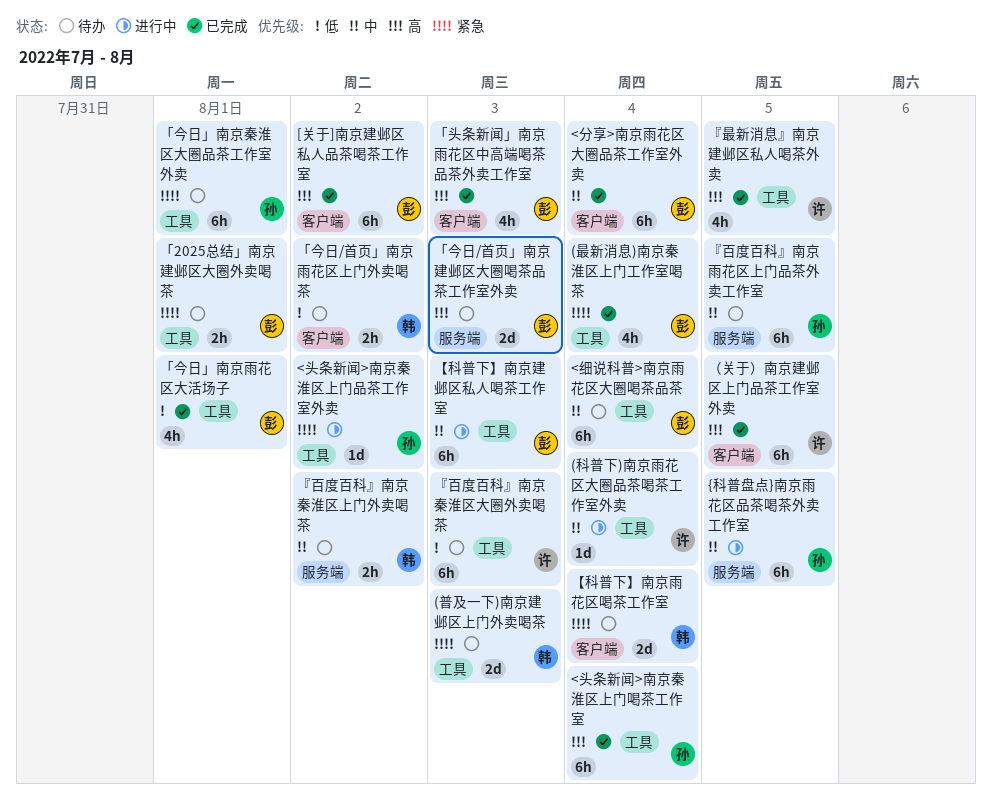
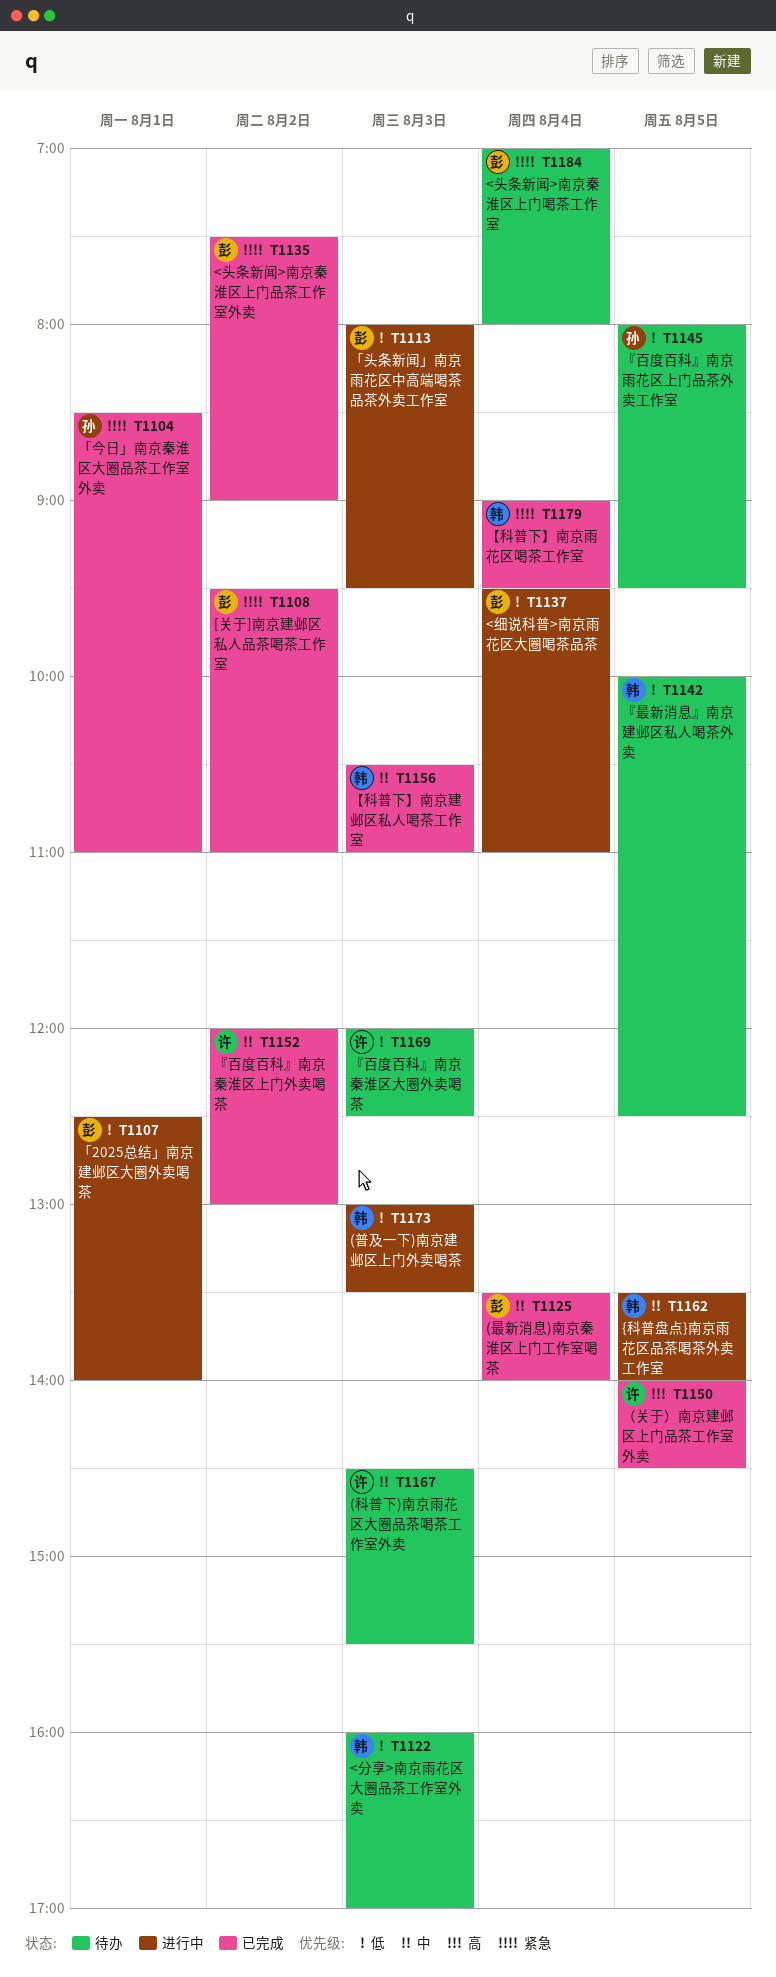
(普及一下)南京建邺区上门外卖喝茶, status: 待办 -> 进行中
(普及一下)南京建邺区上门外卖喝茶, priority: 紧急 -> 低
(最新消息)南京秦淮区上门工作室喝茶, priority: 紧急 -> 中
(科普下)南京雨花区大圈品茶喝茶工作室外卖, status: 进行中 -> 待办
(科普下)南京雨花区大圈品茶喝茶工作室外卖, day: Aug 4 -> Aug 3
<分享>南京雨花区大圈品茶工作室外卖, status: 已完成 -> 待办
<分享>南京雨花区大圈品茶工作室外卖, owner: 彭 -> 韩
<分享>南京雨花区大圈品茶工作室外卖, priority: 中 -> 低
<分享>南京雨花区大圈品茶工作室外卖, day: Aug 4 -> Aug 3
<头条新闻>南京秦淮区上门品茶工作室外卖, status: 进行中 -> 已完成
<头条新闻>南京秦淮区上门品茶工作室外卖, owner: 孙 -> 彭
<头条新闻>南京秦淮区上门喝茶工作室, status: 已完成 -> 待办
<头条新闻>南京秦淮区上门喝茶工作室, owner: 孙 -> 彭
<头条新闻>南京秦淮区上门喝茶工作室, priority: 高 -> 紧急
<细说科普>南京雨花区大圈喝茶品茶, status: 待办 -> 进行中
<细说科普>南京雨花区大圈喝茶品茶, priority: 中 -> 低
[关于]南京建邺区私人品茶喝茶工作室, priority: 高 -> 紧急
{科普盘点}南京雨花区品茶喝茶外卖工作室, owner: 孙 -> 韩
「2025总结」南京建邺区大圈外卖喝茶, status: 待办 -> 进行中
「2025总结」南京建邺区大圈外卖喝茶, priority: 紧急 -> 低
「今日/首页」南京建邺区大圈喝茶品茶工作室外卖: present -> none
「今日/首页」南京雨花区上门外卖喝茶: present -> none
「今日」南京秦淮区大圈品茶工作室外卖, status: 待办 -> 已完成
「今日」南京雨花区大活场子: present -> none
「头条新闻」南京雨花区中高端喝茶品茶外卖工作室, status: 已完成 -> 进行中
「头条新闻」南京雨花区中高端喝茶品茶外卖工作室, priority: 高 -> 低
『最新消息』南京建邺区私人喝茶外卖, status: 已完成 -> 待办
『最新消息』南京建邺区私人喝茶外卖, owner: 许 -> 韩
『最新消息』南京建邺区私人喝茶外卖, priority: 高 -> 低
『百度百科』南京秦淮区上门外卖喝茶, status: 待办 -> 已完成
『百度百科』南京秦淮区上门外卖喝茶, owner: 韩 -> 许
『百度百科』南京雨花区上门品茶外卖工作室, priority: 中 -> 低
【科普下】南京建邺区私人喝茶工作室, status: 进行中 -> 已完成
【科普下】南京建邺区私人喝茶工作室, owner: 彭 -> 韩
【科普下】南京雨花区喝茶工作室, status: 待办 -> 已完成

